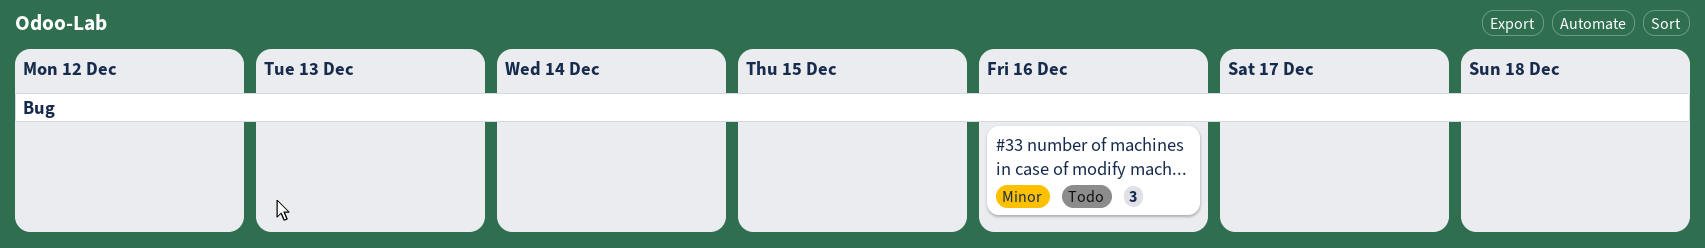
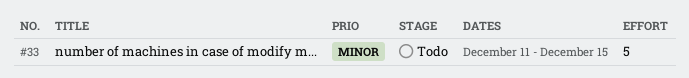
#33, estimate: 3 -> 5
#33, due: Dec 16 -> Dec 15

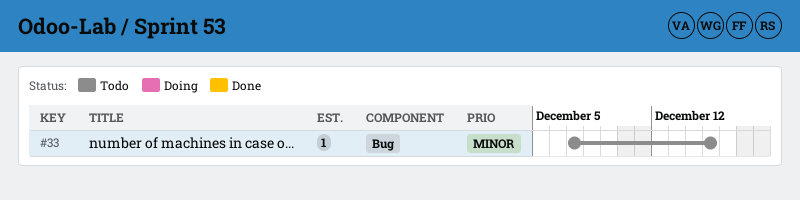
#33, estimate: 5 -> 1
#33, start: Dec 11 -> Dec 7

